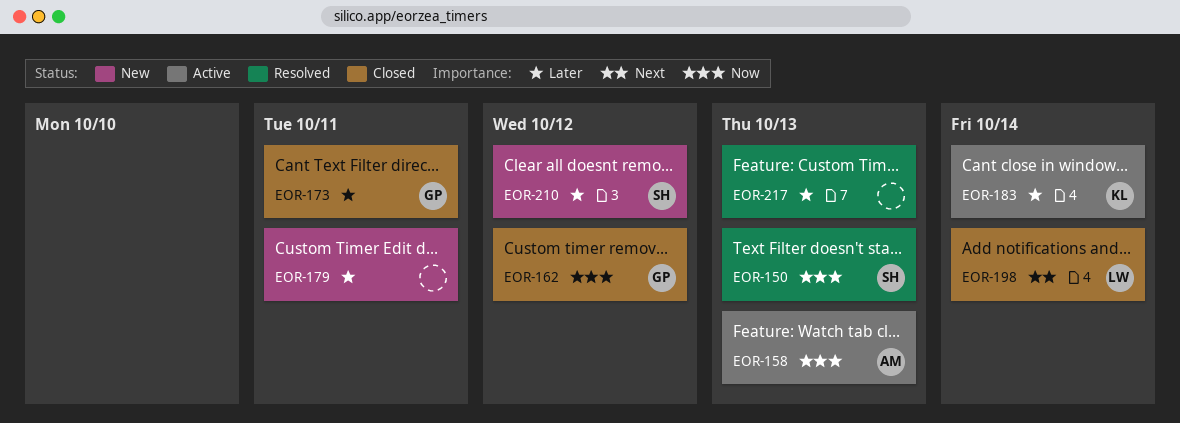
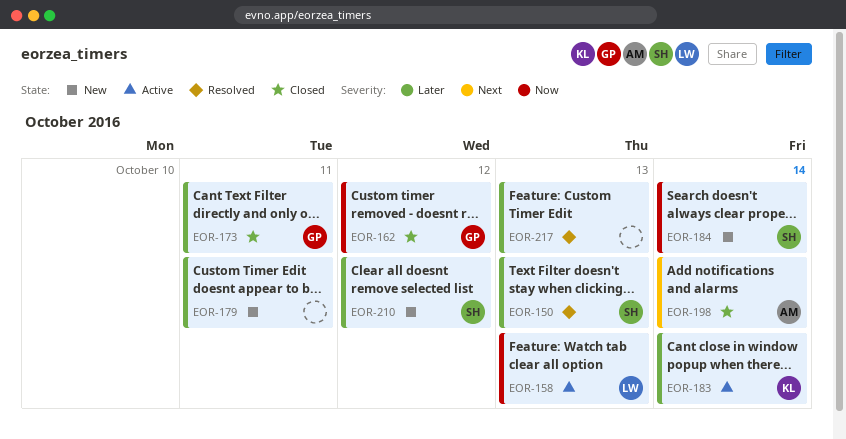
EOR-150, priority: Now -> Later
EOR-158, owner: AM -> LW
EOR-184: none -> present
EOR-198, owner: LW -> AM

